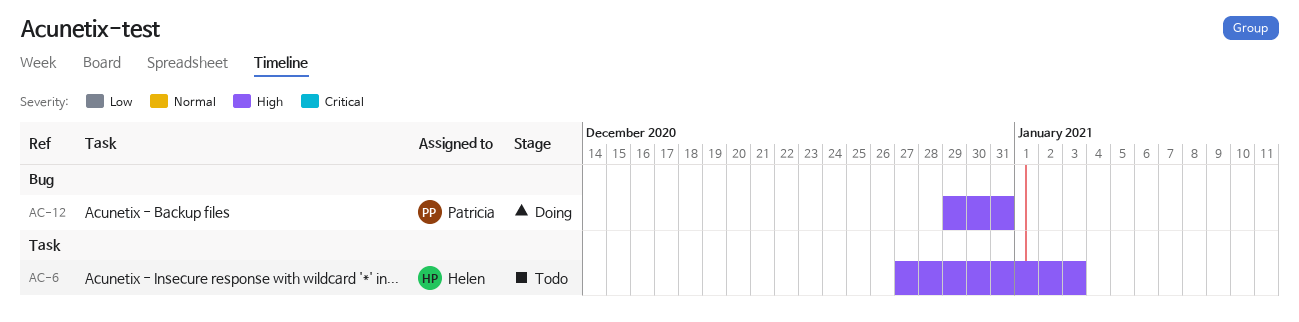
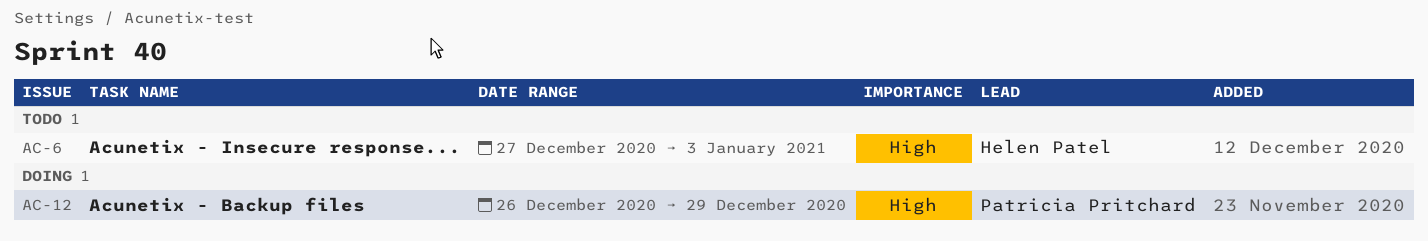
AC-12, start: Dec 29 -> Dec 26
AC-12, due: Dec 31 -> Dec 29

